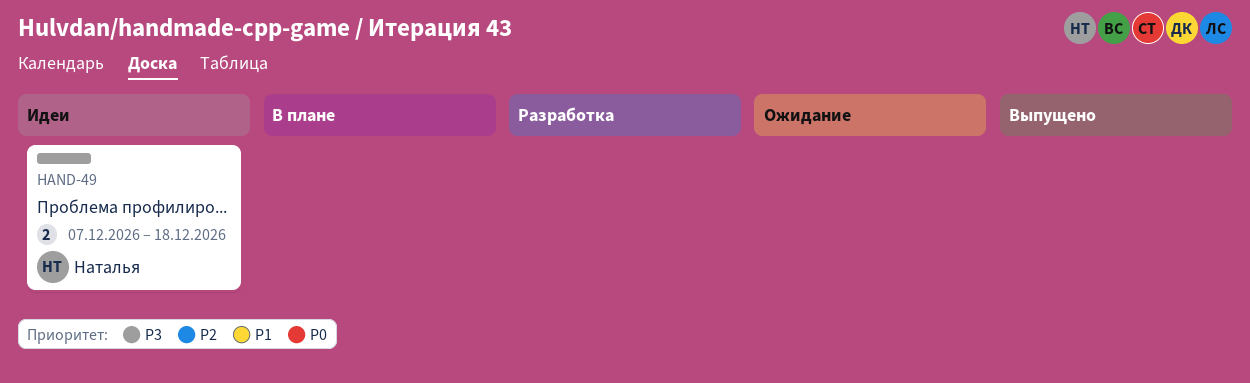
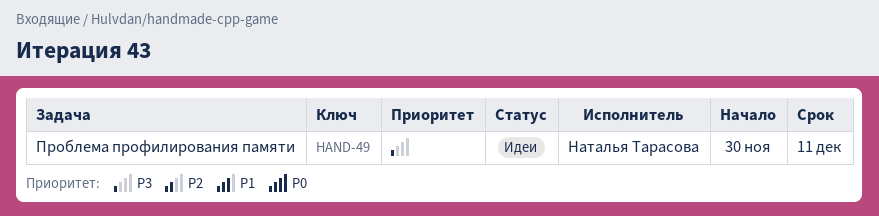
HAND-49, start: Dec 7 -> Nov 30
HAND-49, due: Dec 18 -> Dec 11

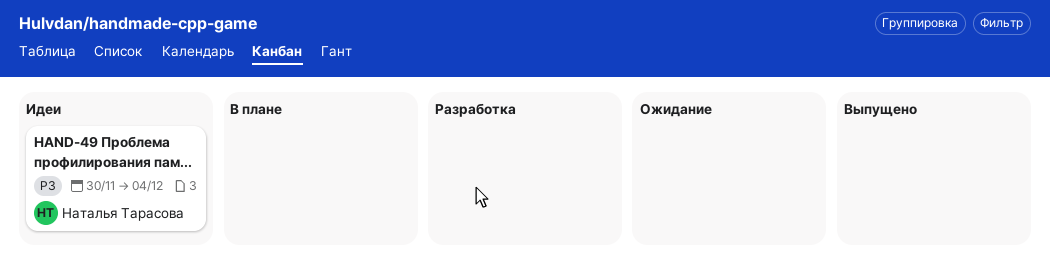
HAND-49, due: Dec 11 -> Dec 4

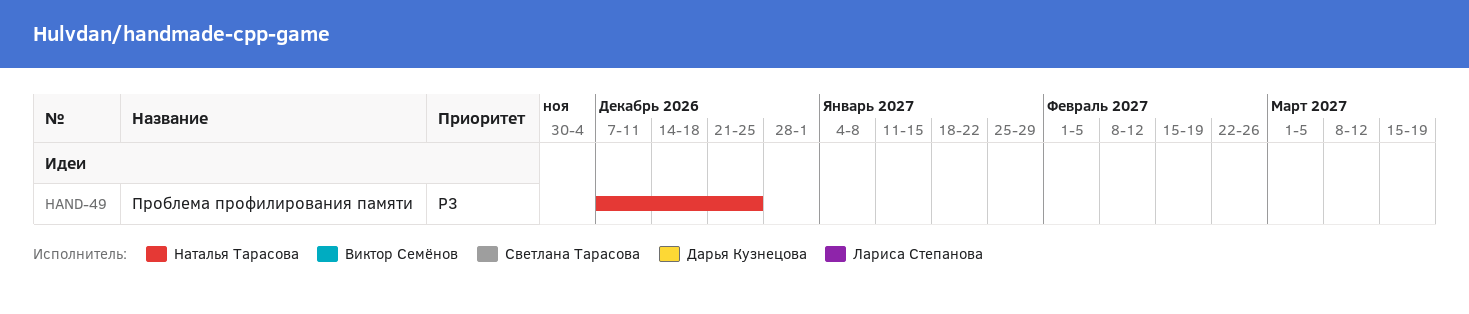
HAND-49, start: Nov 30 -> Dec 7
HAND-49, due: Dec 4 -> Dec 25

